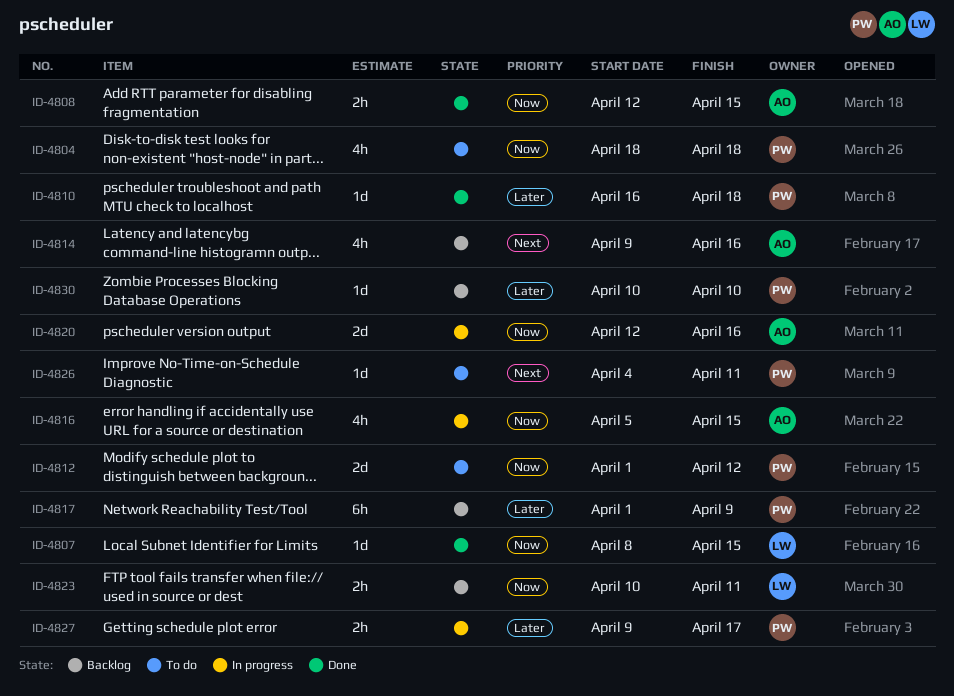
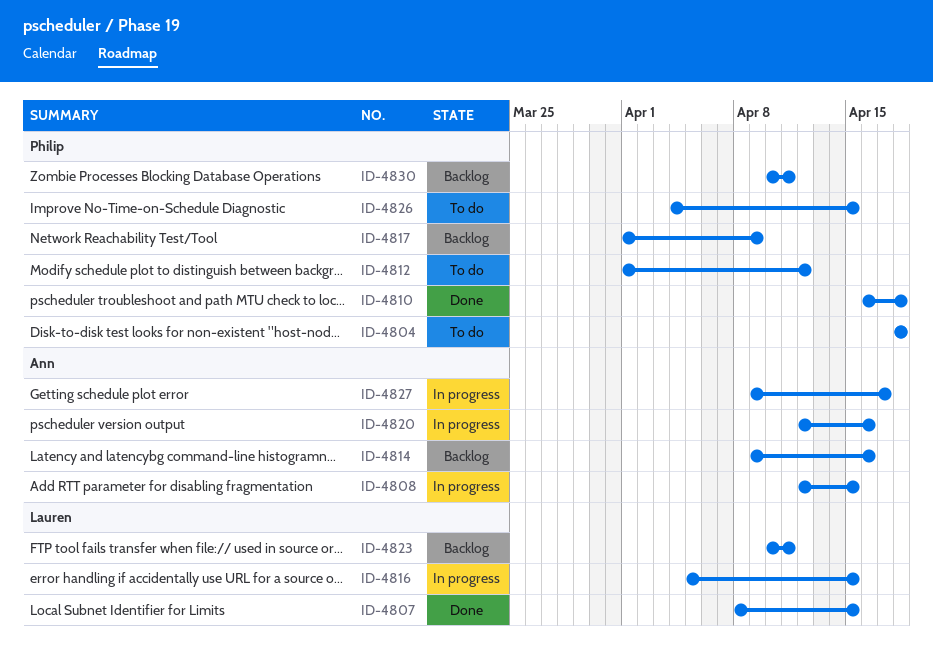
ID-4808, status: Done -> In progress
ID-4816, owner: Ann -> Lauren
ID-4826, due: Apr 11 -> Apr 15
ID-4827, owner: Philip -> Ann
ID-4830, due: Apr 10 -> Apr 11

